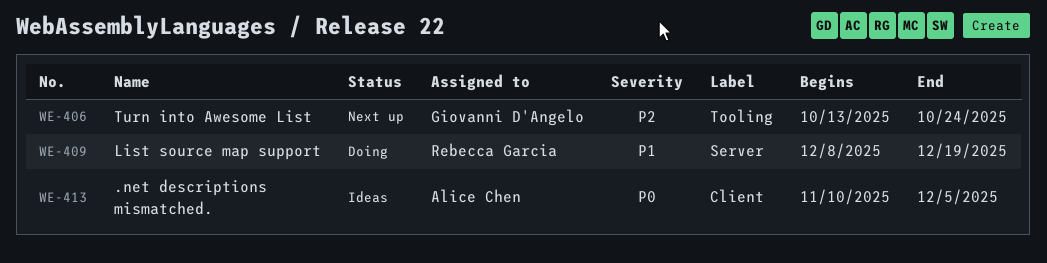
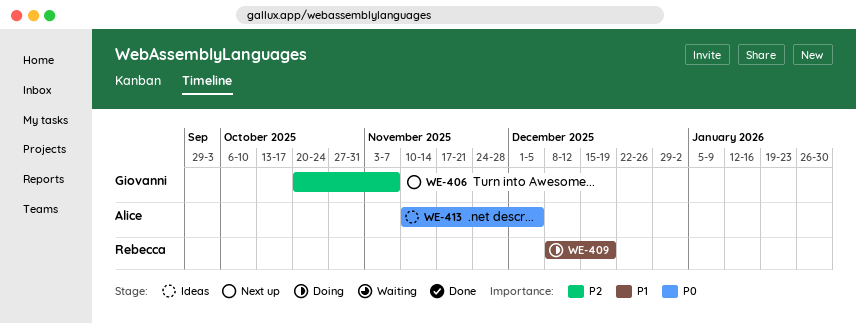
WE-406, start: Oct 13 -> Oct 20
WE-406, due: Oct 24 -> Nov 7

